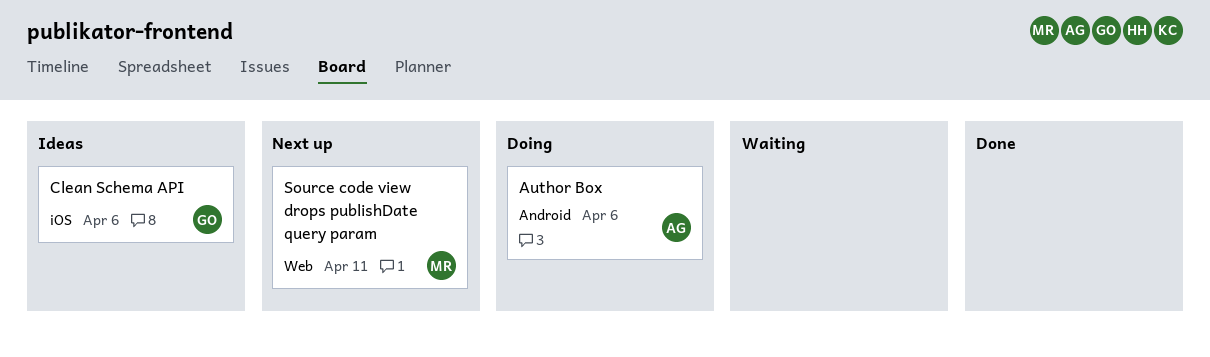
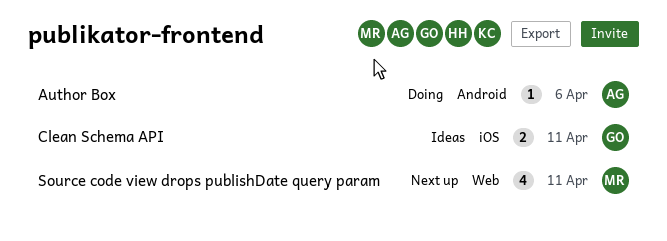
Clean Schema API, due: Apr 6 -> Apr 11

